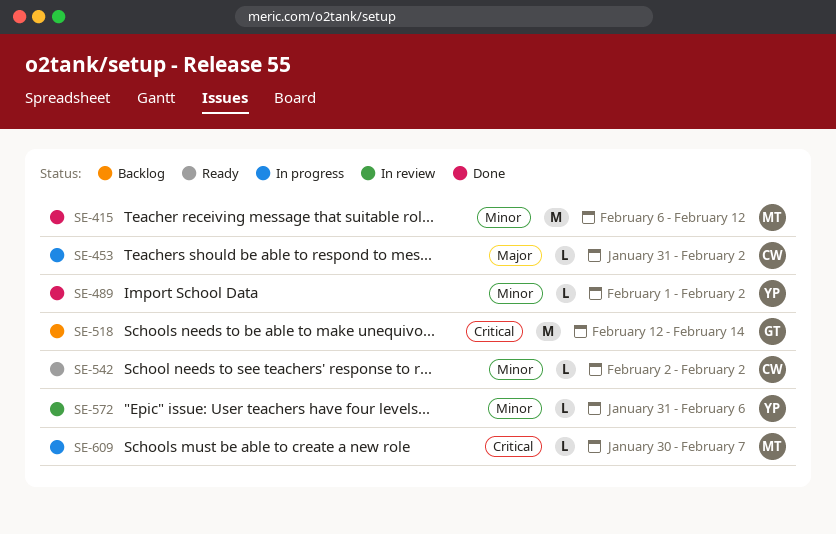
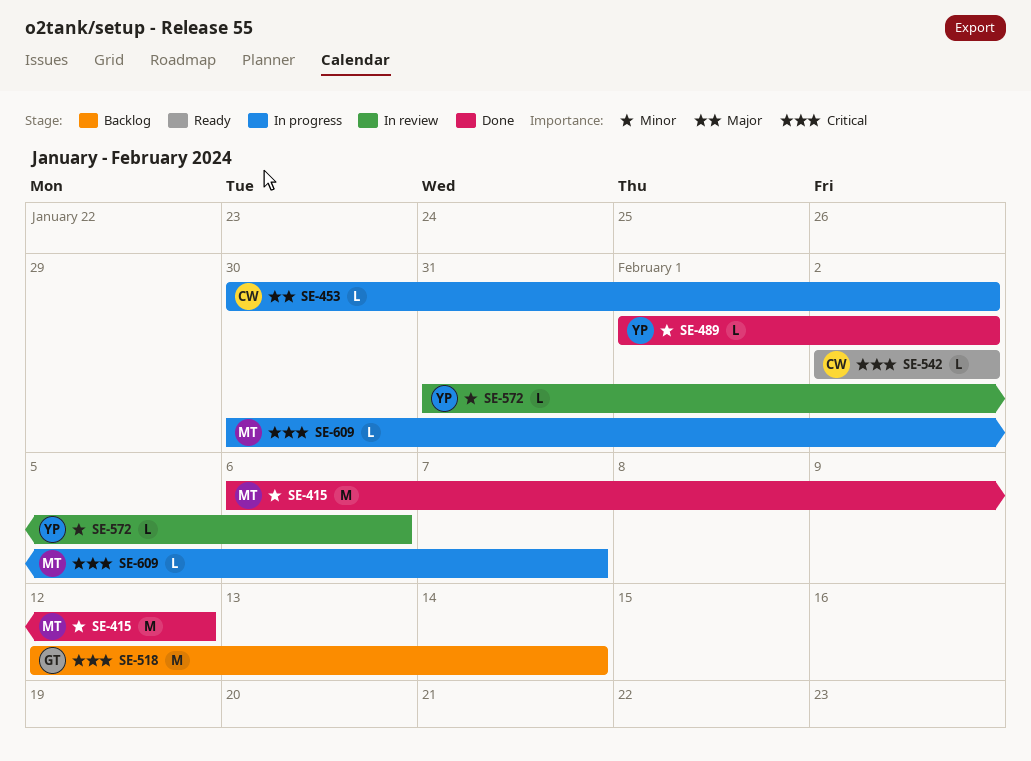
SE-453, start: Jan 31 -> Jan 30
SE-542, priority: Minor -> Critical

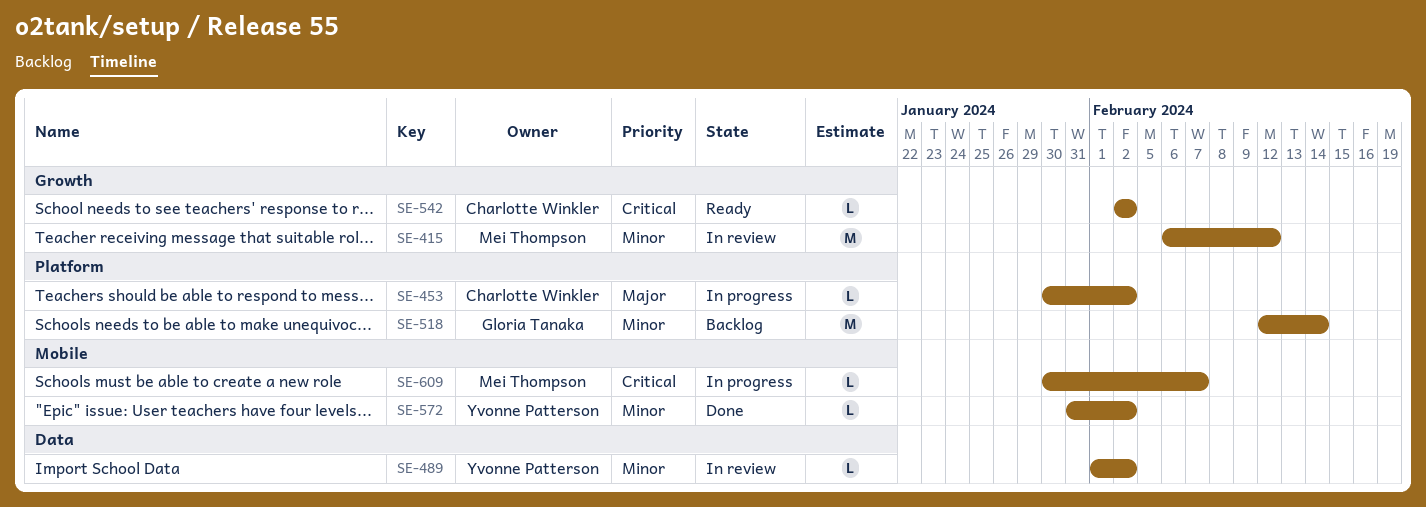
SE-415, status: Done -> In review
SE-489, status: Done -> In review
SE-518, priority: Critical -> Minor
SE-572, status: In review -> Done
SE-572, due: Feb 6 -> Feb 2

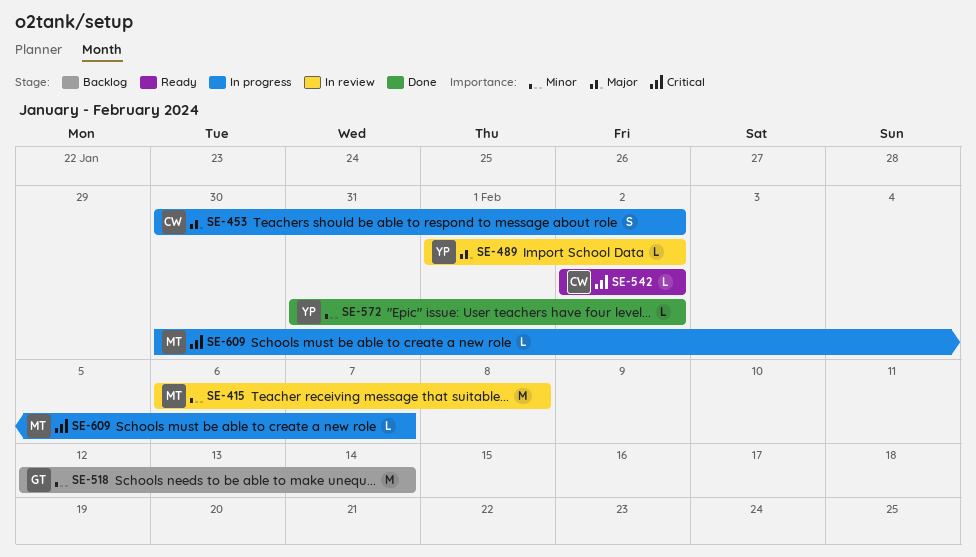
SE-415, due: Feb 12 -> Feb 8
SE-453, estimate: L -> S
SE-489, priority: Minor -> Major

